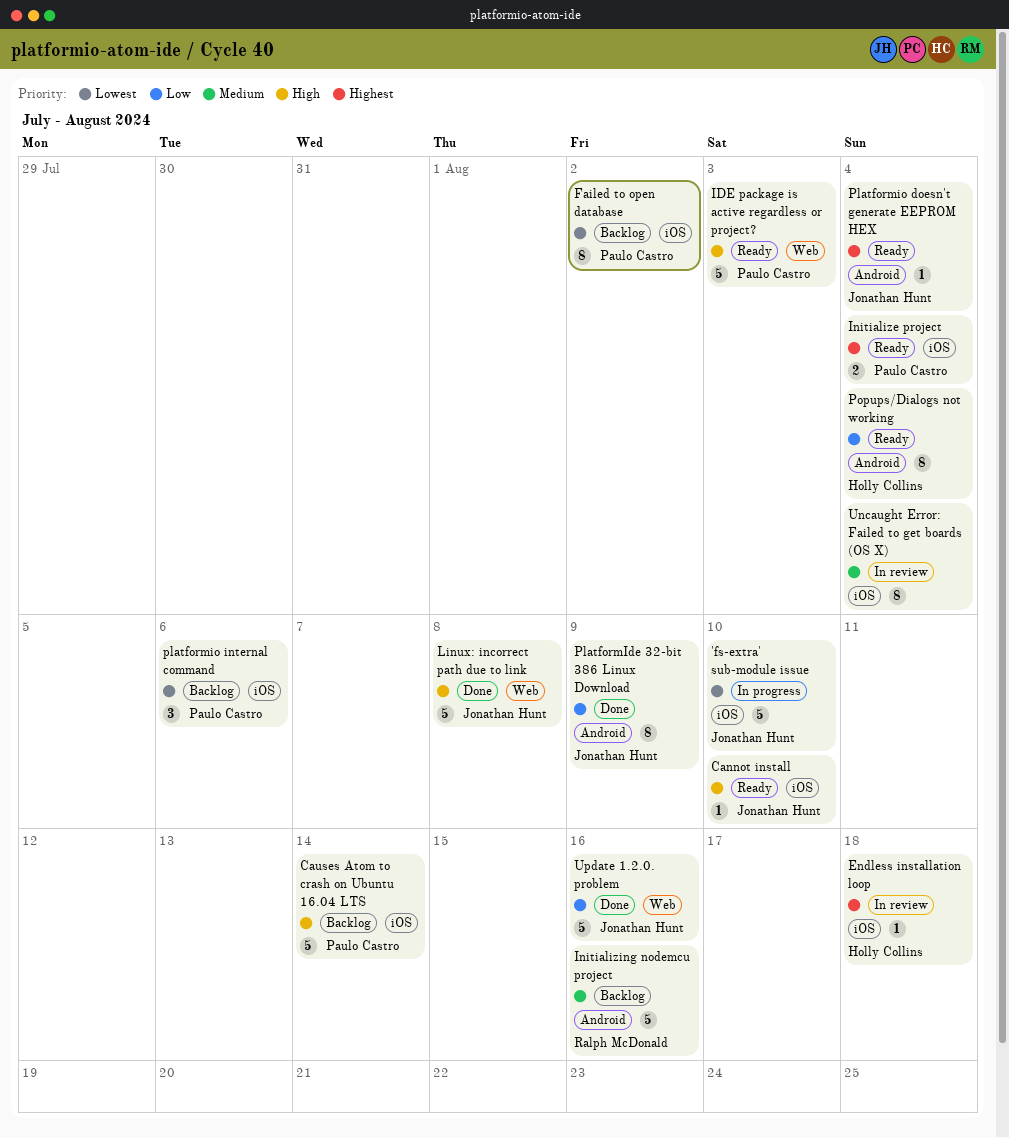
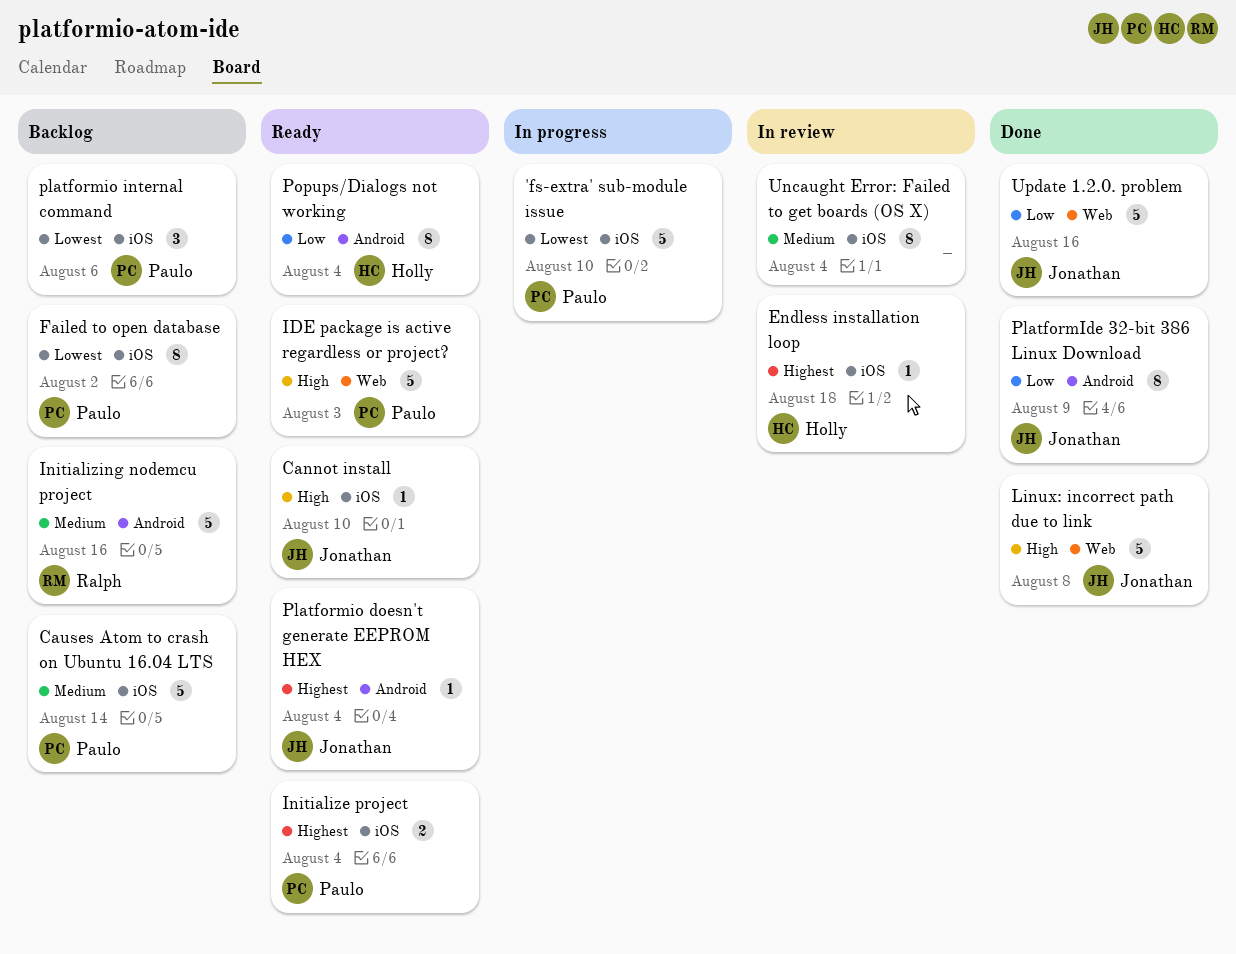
'fs-extra' sub-module issue, owner: Jonathan Hunt -> Paulo Castro
Causes Atom to crash on Ubuntu 16.04 LTS, priority: High -> Medium

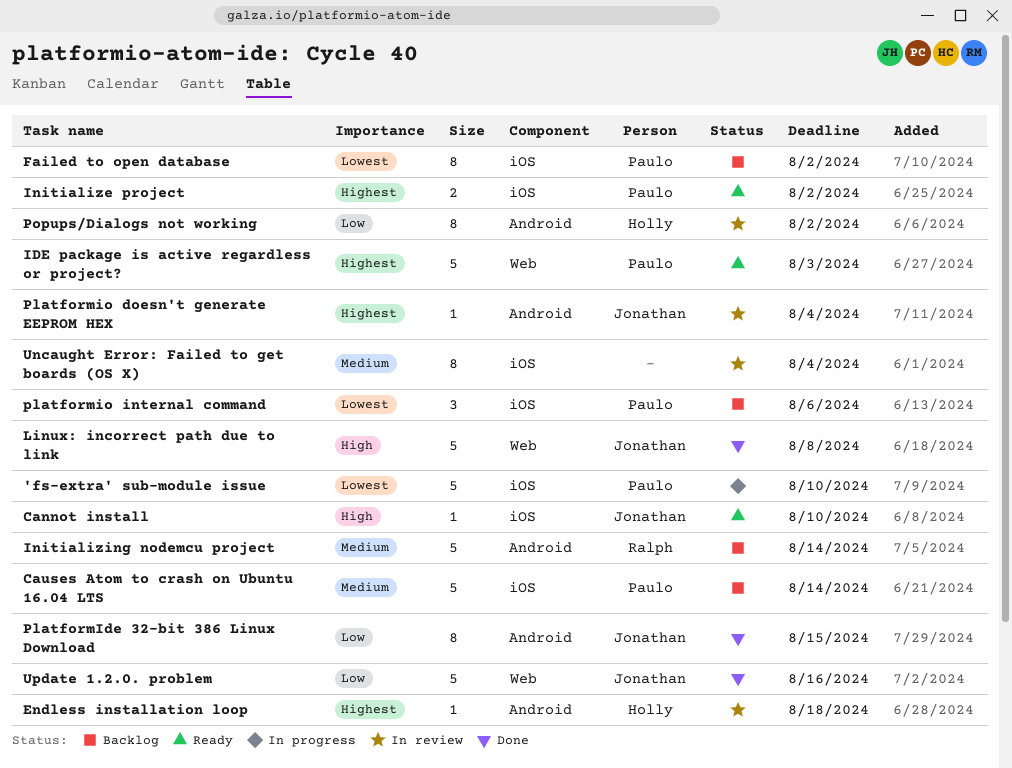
Endless installation loop, label: iOS -> Android
IDE package is active regardless or project?, priority: High -> Highest
Initialize project, due: Aug 4 -> Aug 2
Initializing nodemcu project, due: Aug 16 -> Aug 14
PlatformIde 32-bit 386 Linux Download, due: Aug 9 -> Aug 15
Platformio doesn't generate EEPROM HEX, status: Ready -> In review
Popups/Dialogs not working, status: Ready -> In review
Popups/Dialogs not working, due: Aug 4 -> Aug 2

